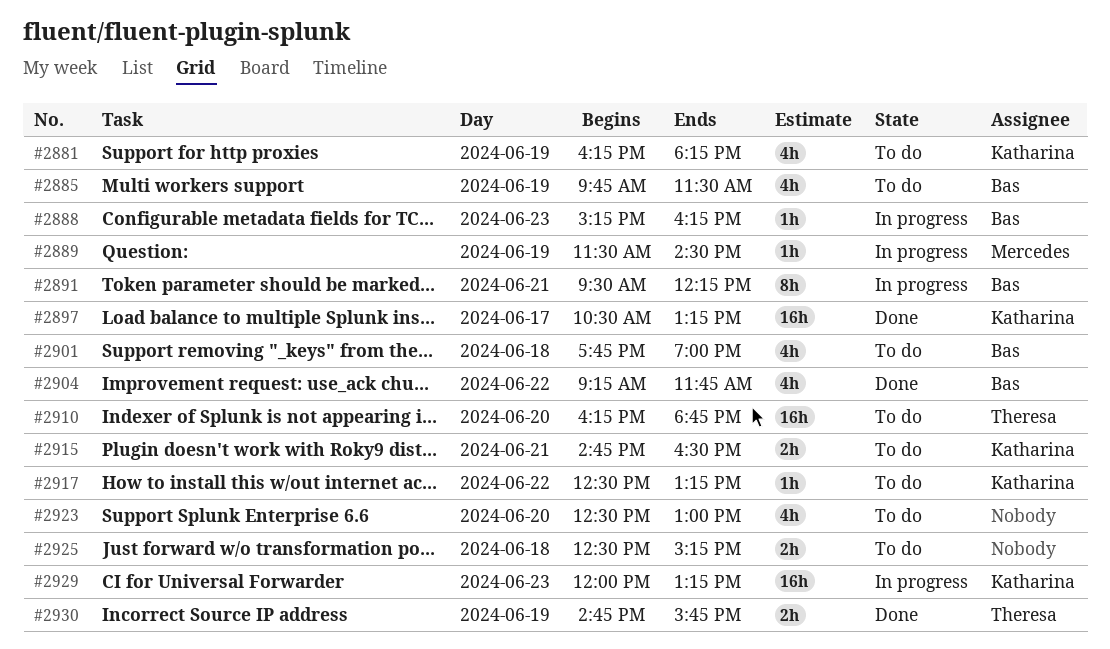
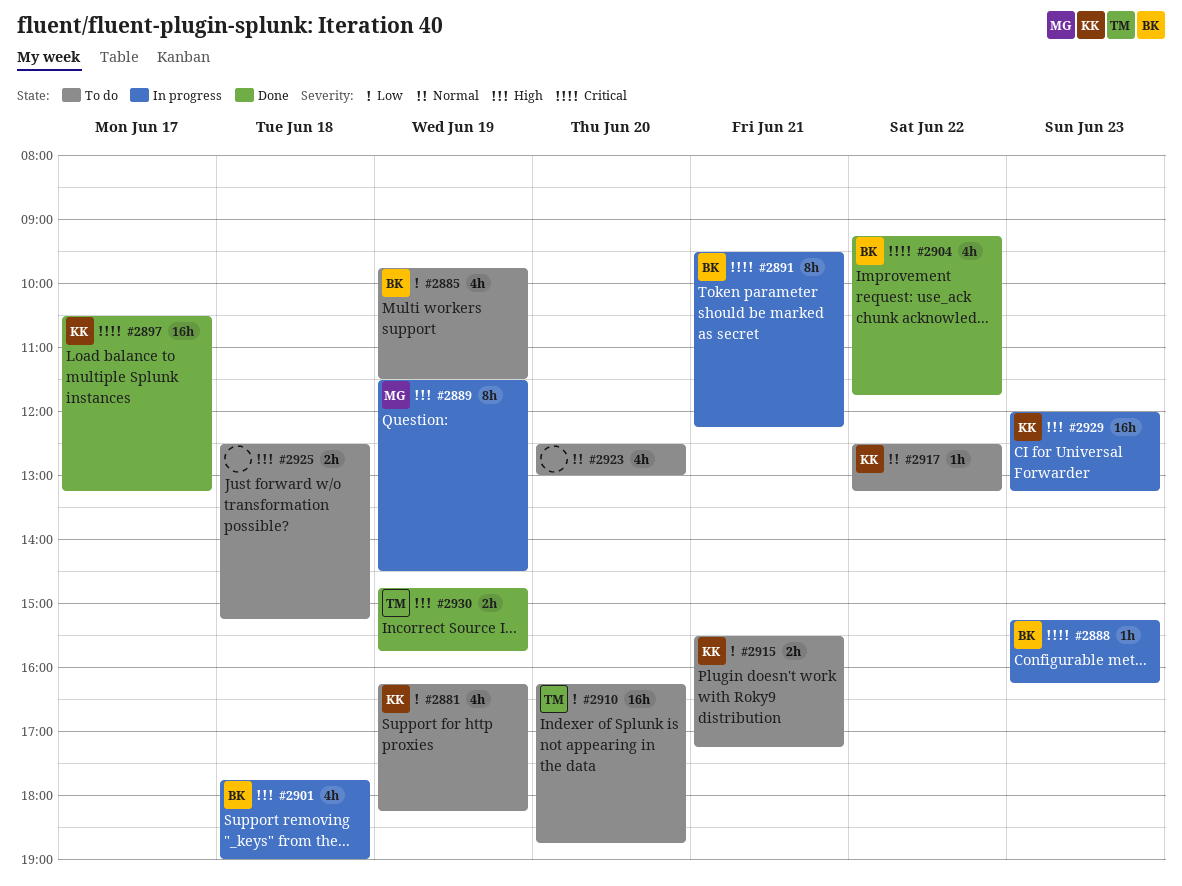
#2889, estimate: 1h -> 8h
#2901, status: To do -> In progress
#2915, begins: 14:45 -> 15:30
#2915, ends: 16:30 -> 17:15

